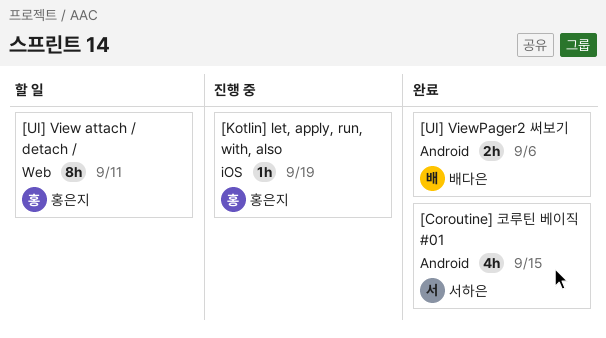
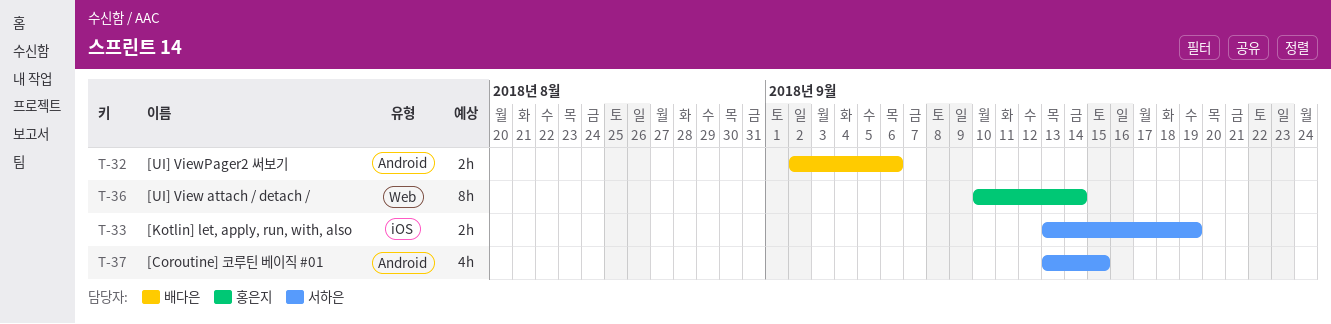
[Kotlin] let, apply, run, with, also, owner: 홍은지 -> 서하은
[Kotlin] let, apply, run, with, also, estimate: 1h -> 2h
[UI] View attach / detach /, due: Sep 11 -> Sep 14

